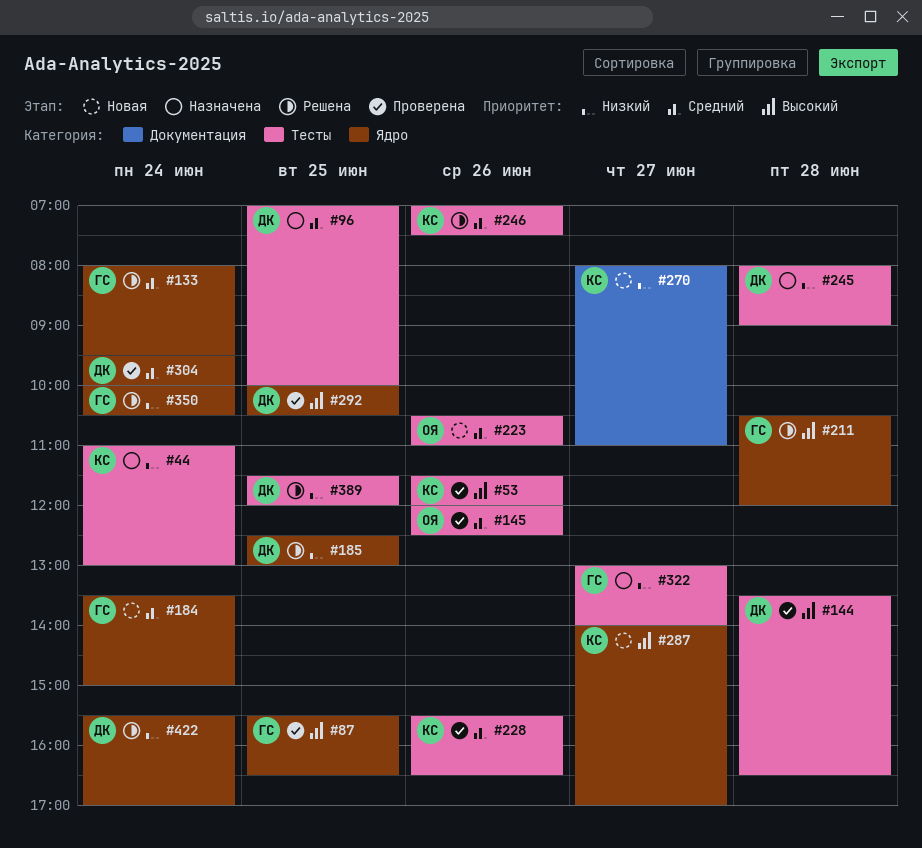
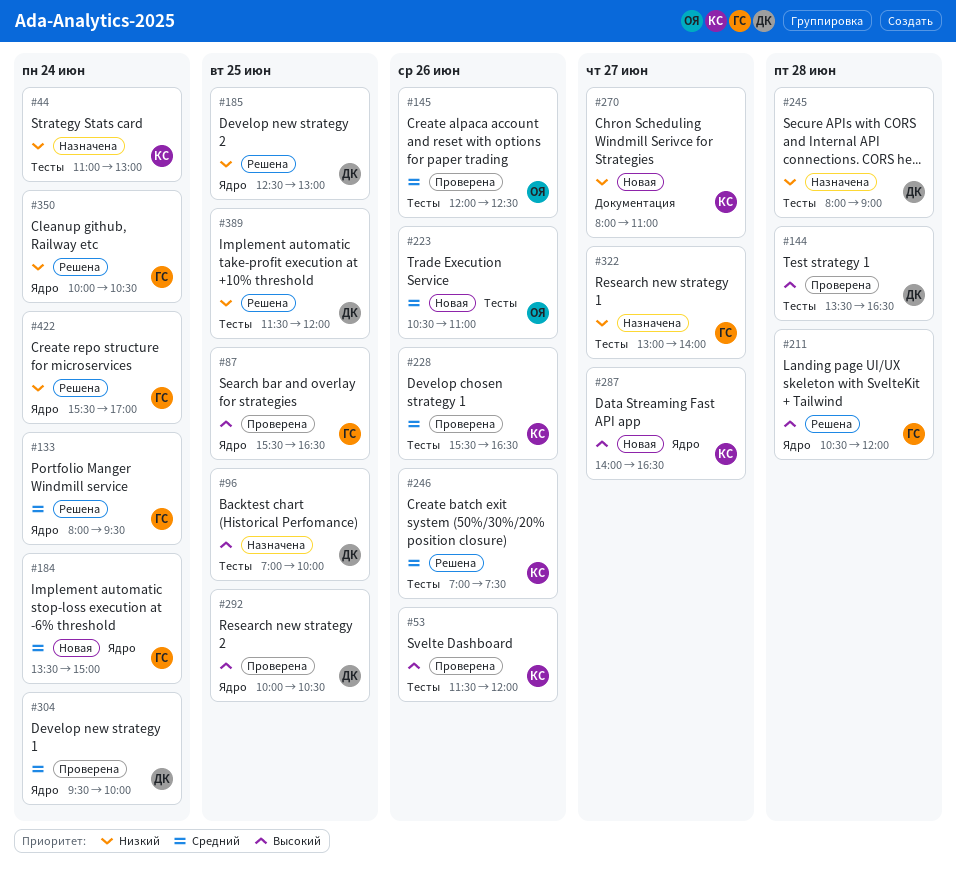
#96, priority: Средний -> Высокий
#287, ends: 17:00 -> 16:30
#422, owner: ДК -> ГС

